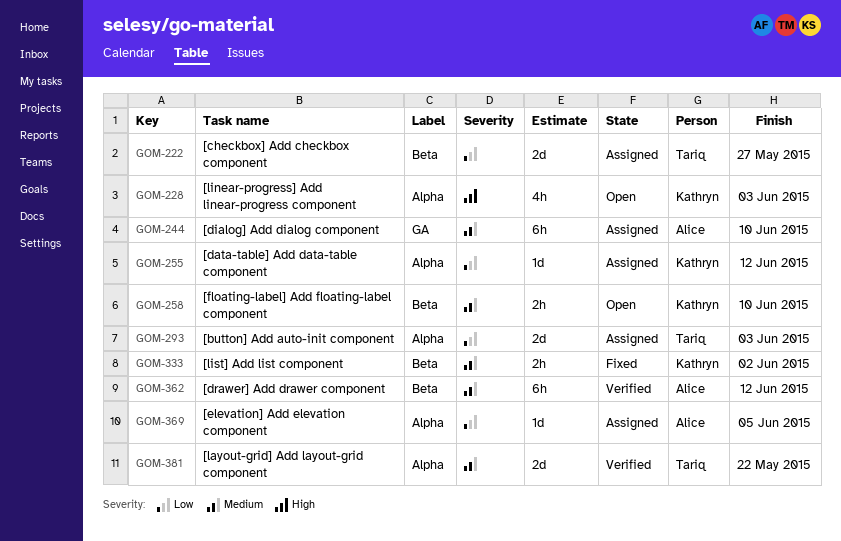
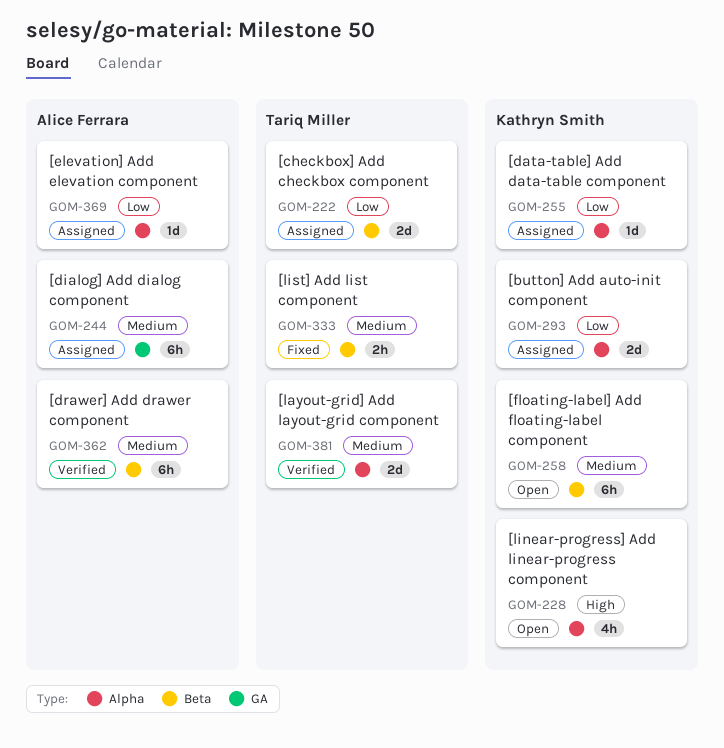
GOM-258, estimate: 2h -> 6h
GOM-293, owner: Tariq Miller -> Kathryn Smith
GOM-333, owner: Kathryn Smith -> Tariq Miller

